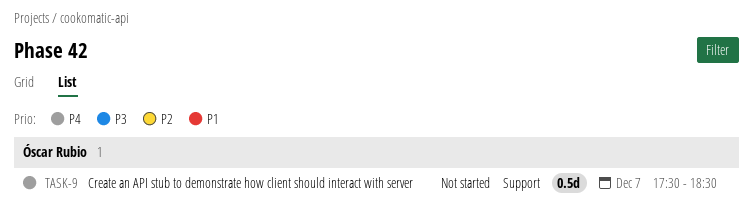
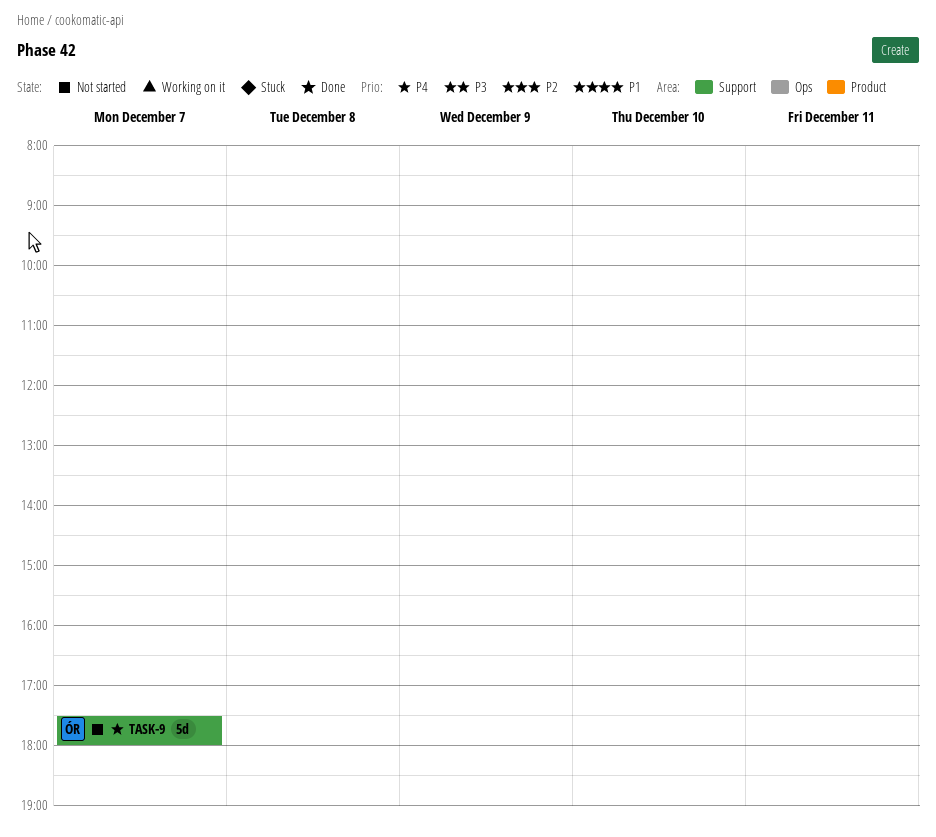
TASK-9, estimate: 0.5d -> 5d
TASK-9, ends: 18:30 -> 18:00

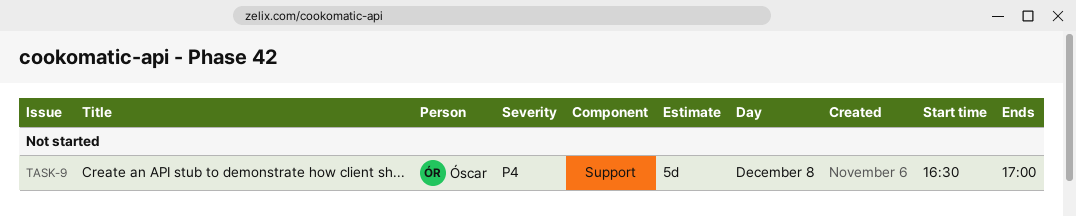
TASK-9, day: Dec 7 -> Dec 8
TASK-9, begins: 17:30 -> 16:30
TASK-9, ends: 18:00 -> 17:00

